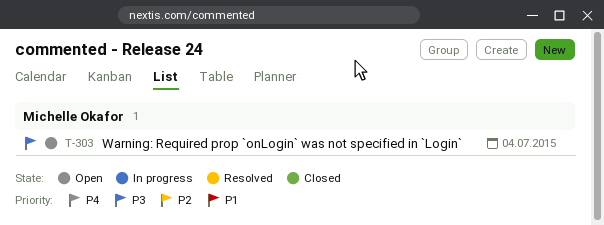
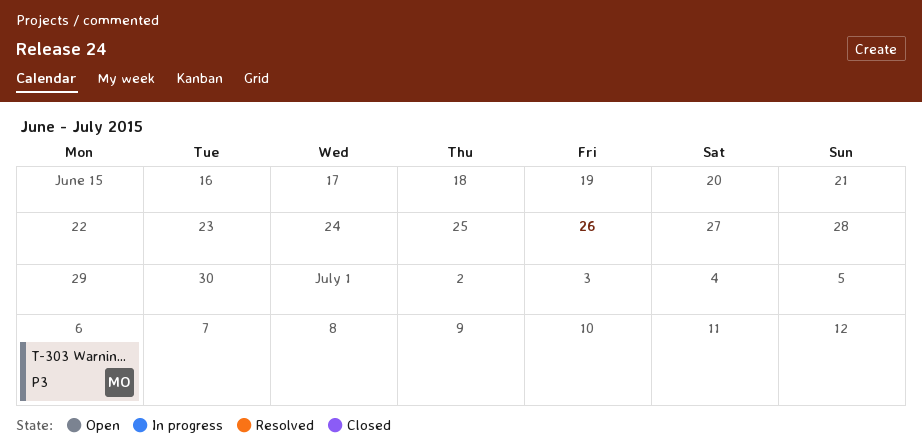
T-303, due: Jul 4 -> Jul 6

